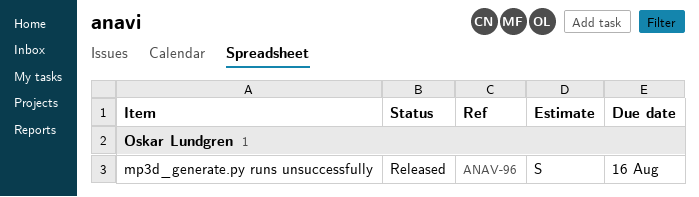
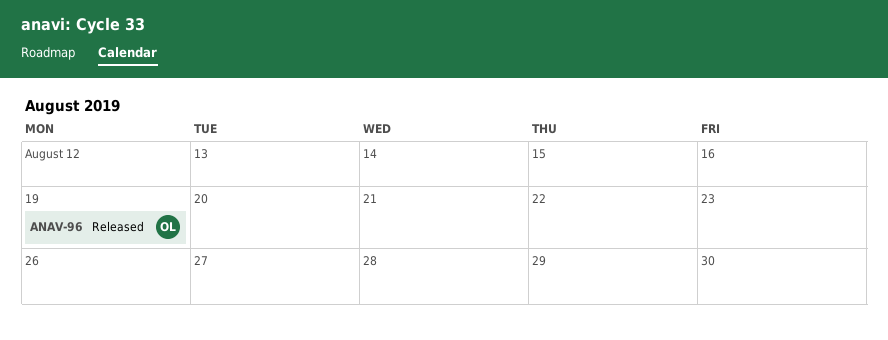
ANAV-96, due: Aug 16 -> Aug 19

